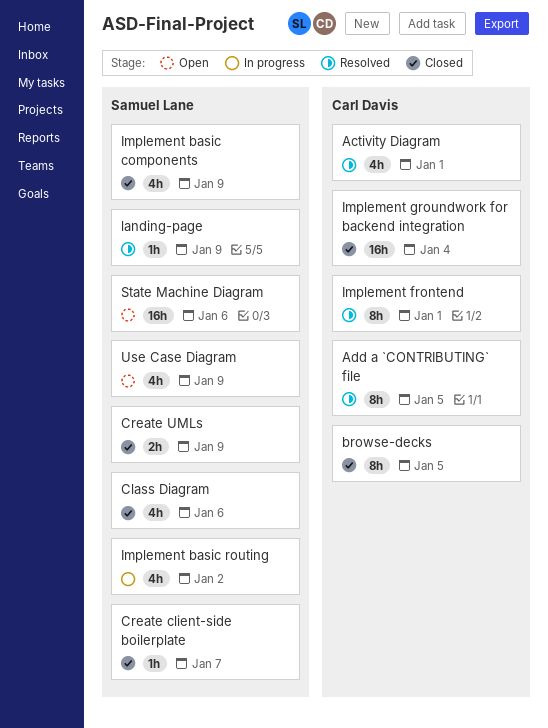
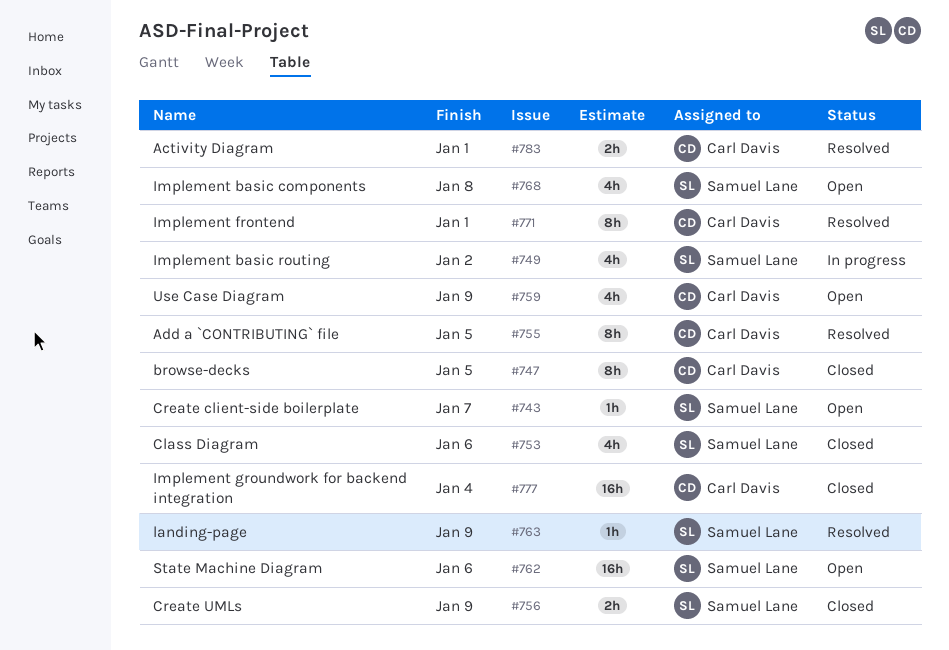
Activity Diagram, estimate: 4h -> 2h
Create client-side boilerplate, status: Closed -> Open
Implement basic components, status: Closed -> Open
Implement basic components, due: Jan 9 -> Jan 8
Use Case Diagram, owner: Samuel Lane -> Carl Davis

